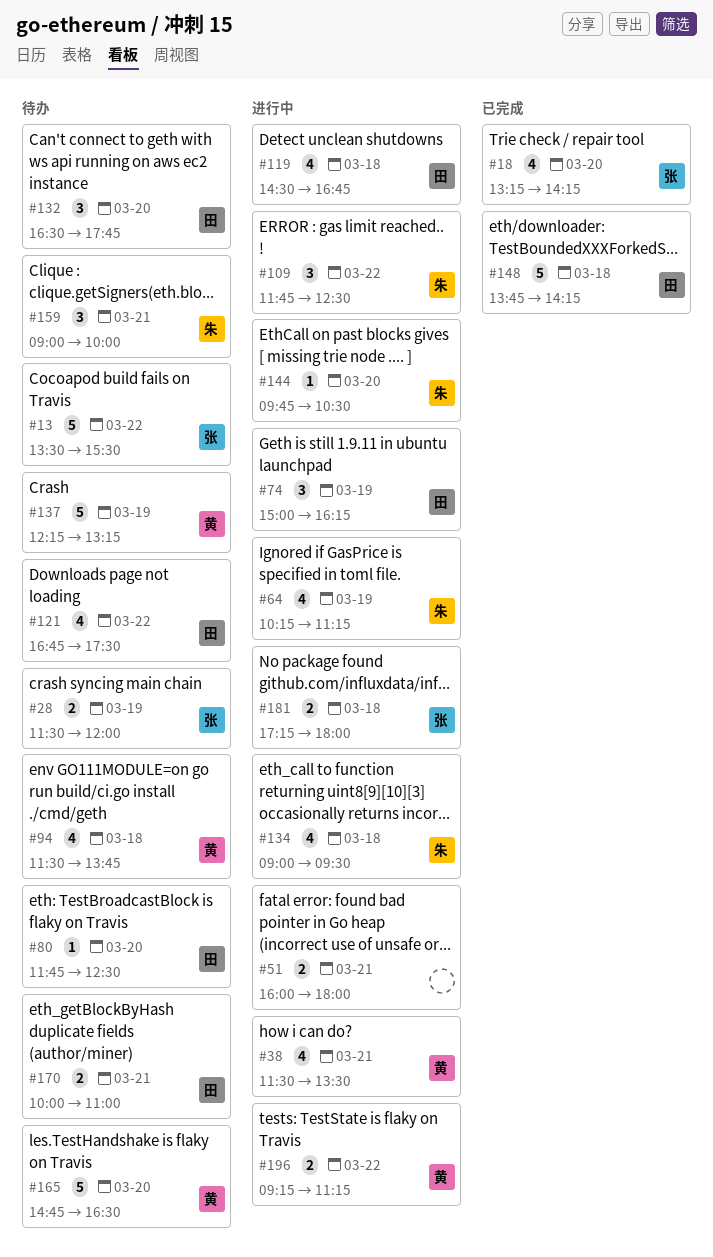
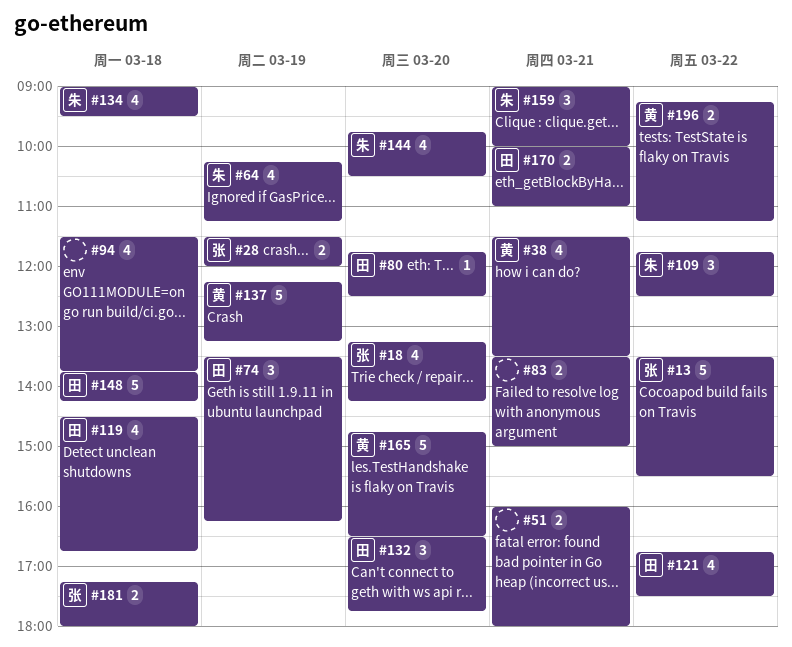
#74, begins: 15:00 -> 13:30
#83: none -> present
#94, owner: 黄 -> none
#144, estimate: 1 -> 4

